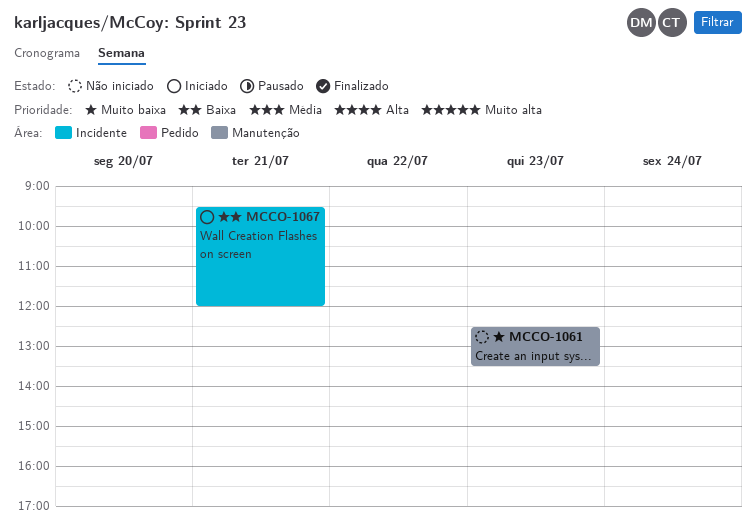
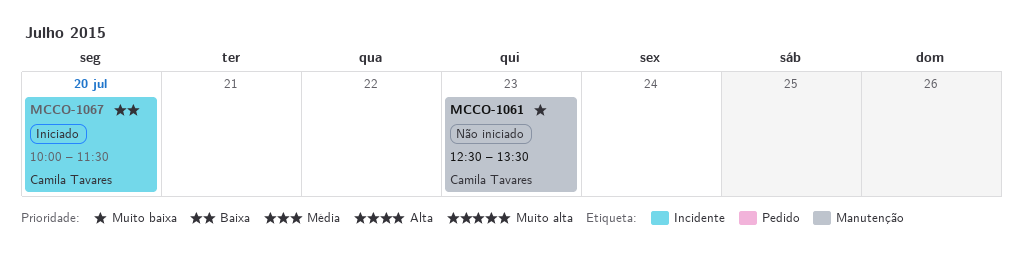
MCCO-1067, day: Jul 21 -> Jul 20
MCCO-1067, begins: 09:30 -> 10:00
MCCO-1067, ends: 12:00 -> 11:30

